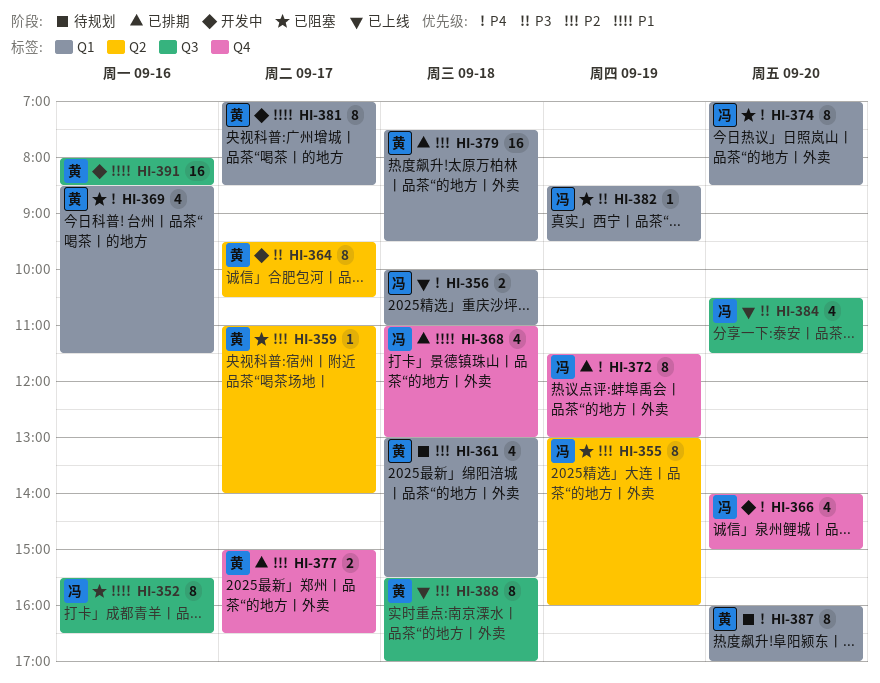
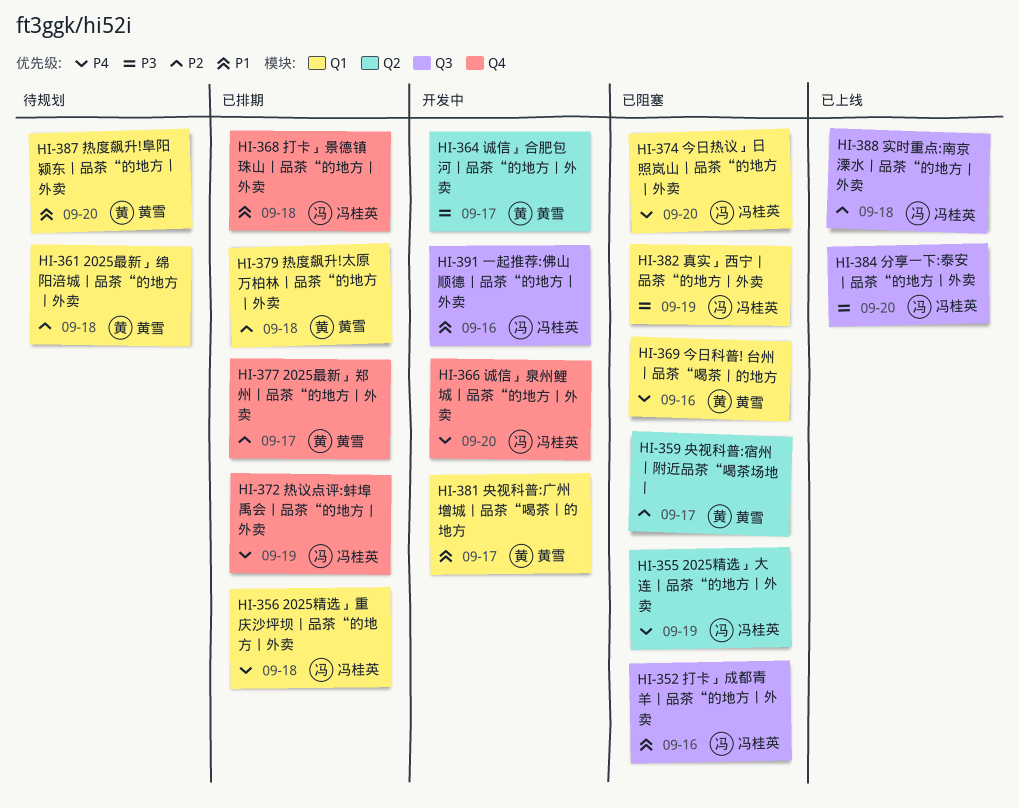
HI-355, priority: P2 -> P4
HI-356, status: 已上线 -> 已排期
HI-387, priority: P4 -> P1
HI-388, owner: 黄雪 -> 冯桂英
HI-391, owner: 黄雪 -> 冯桂英

